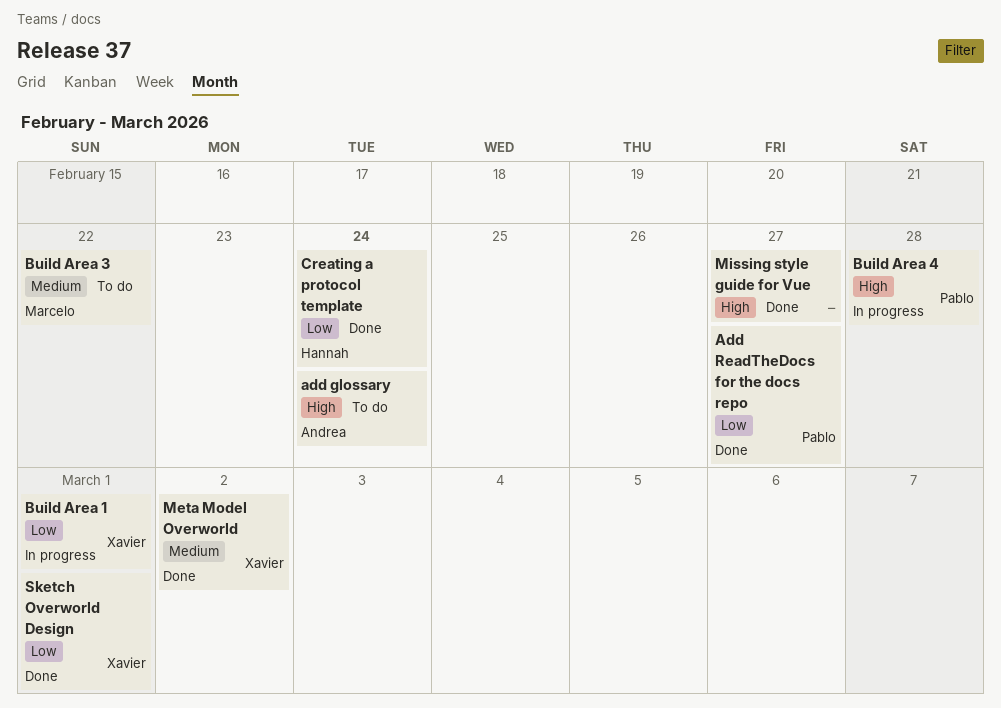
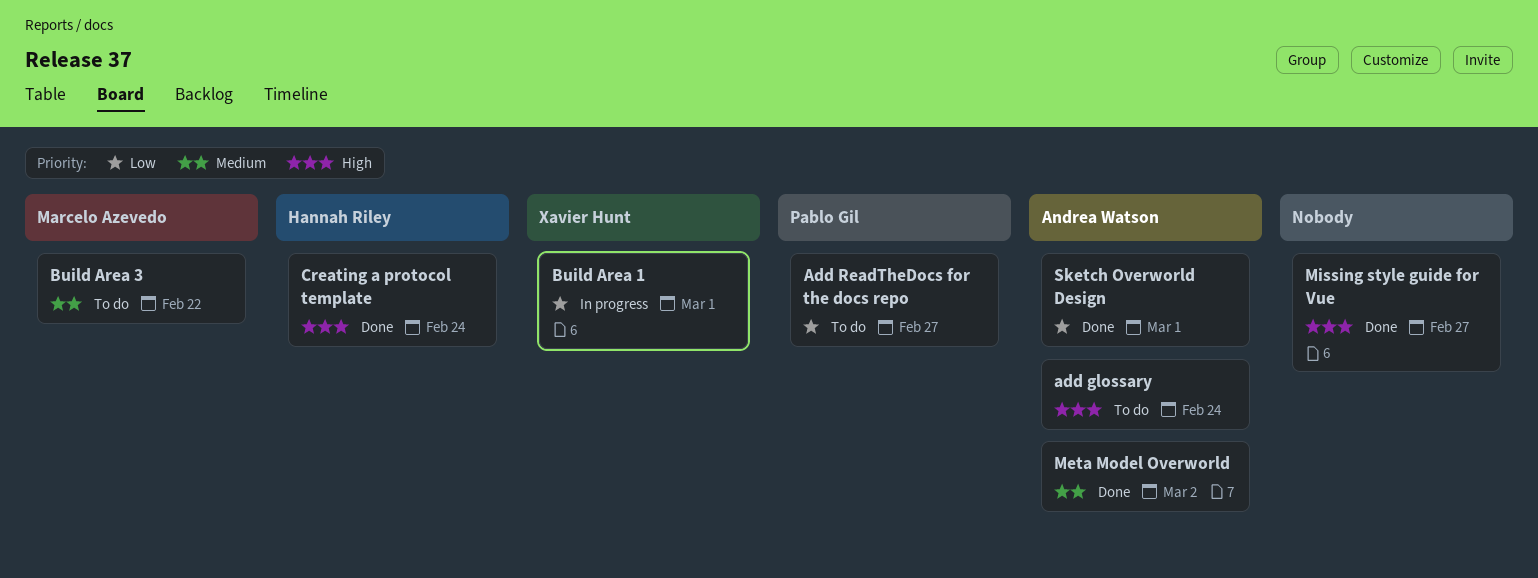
Add ReadTheDocs for the docs repo, status: Done -> To do
Build Area 4: present -> none
Creating a protocol template, priority: Low -> High
Meta Model Overworld, owner: Xavier Hunt -> Andrea Watson
Sketch Overworld Design, owner: Xavier Hunt -> Andrea Watson

